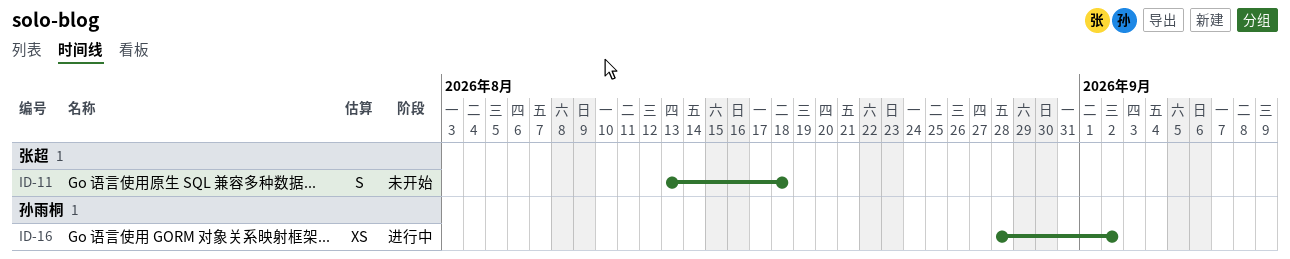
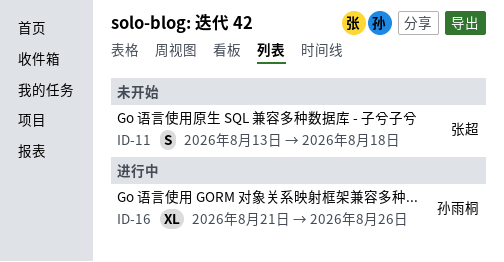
ID-16, estimate: XS -> XL
ID-16, start: Aug 28 -> Aug 21
ID-16, due: Sep 2 -> Aug 26

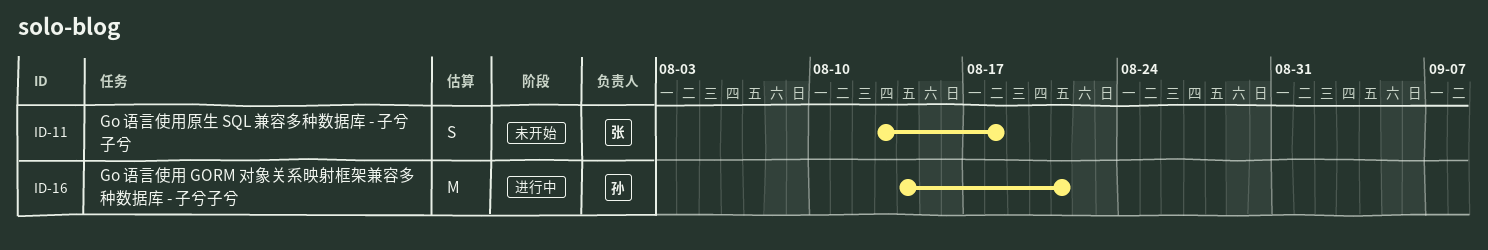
ID-16, estimate: XL -> M
ID-16, start: Aug 21 -> Aug 14
ID-16, due: Aug 26 -> Aug 21

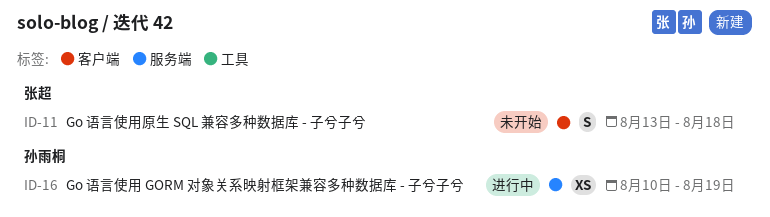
ID-16, estimate: M -> XS
ID-16, start: Aug 14 -> Aug 10
ID-16, due: Aug 21 -> Aug 19

